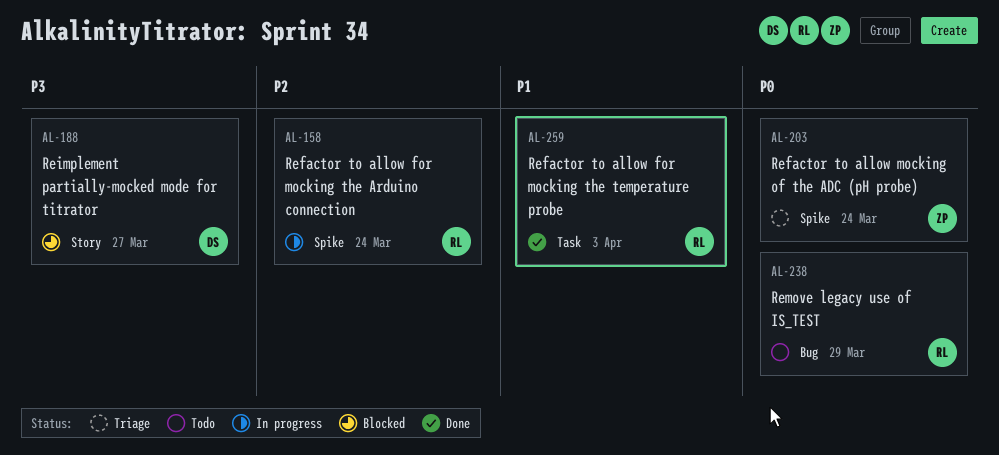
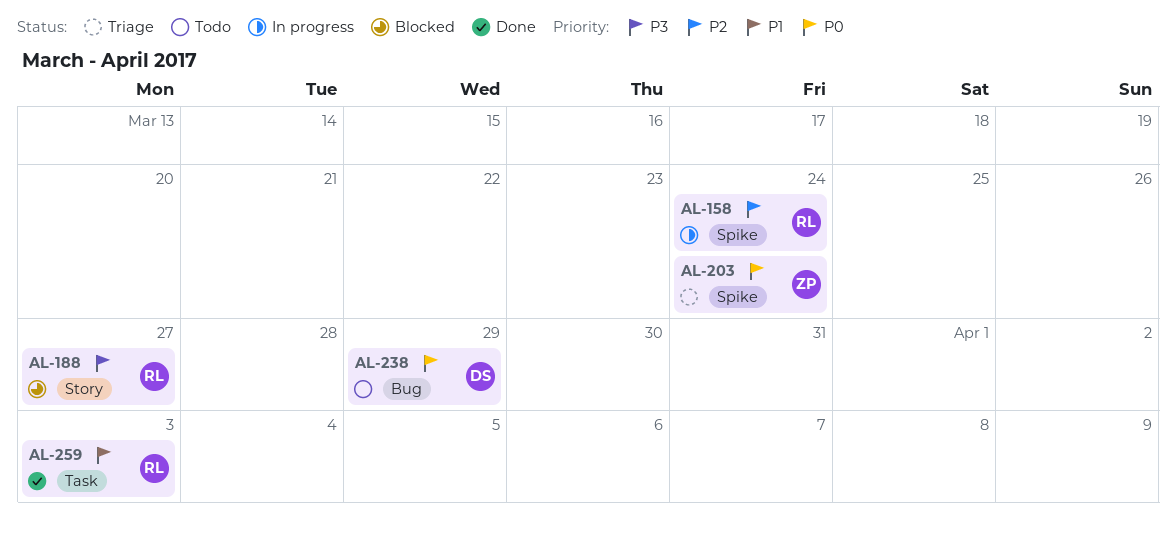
AL-188, owner: DS -> RL
AL-238, owner: RL -> DS

